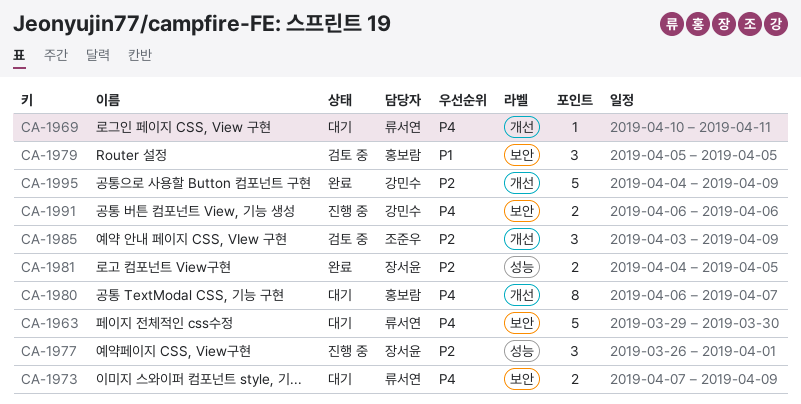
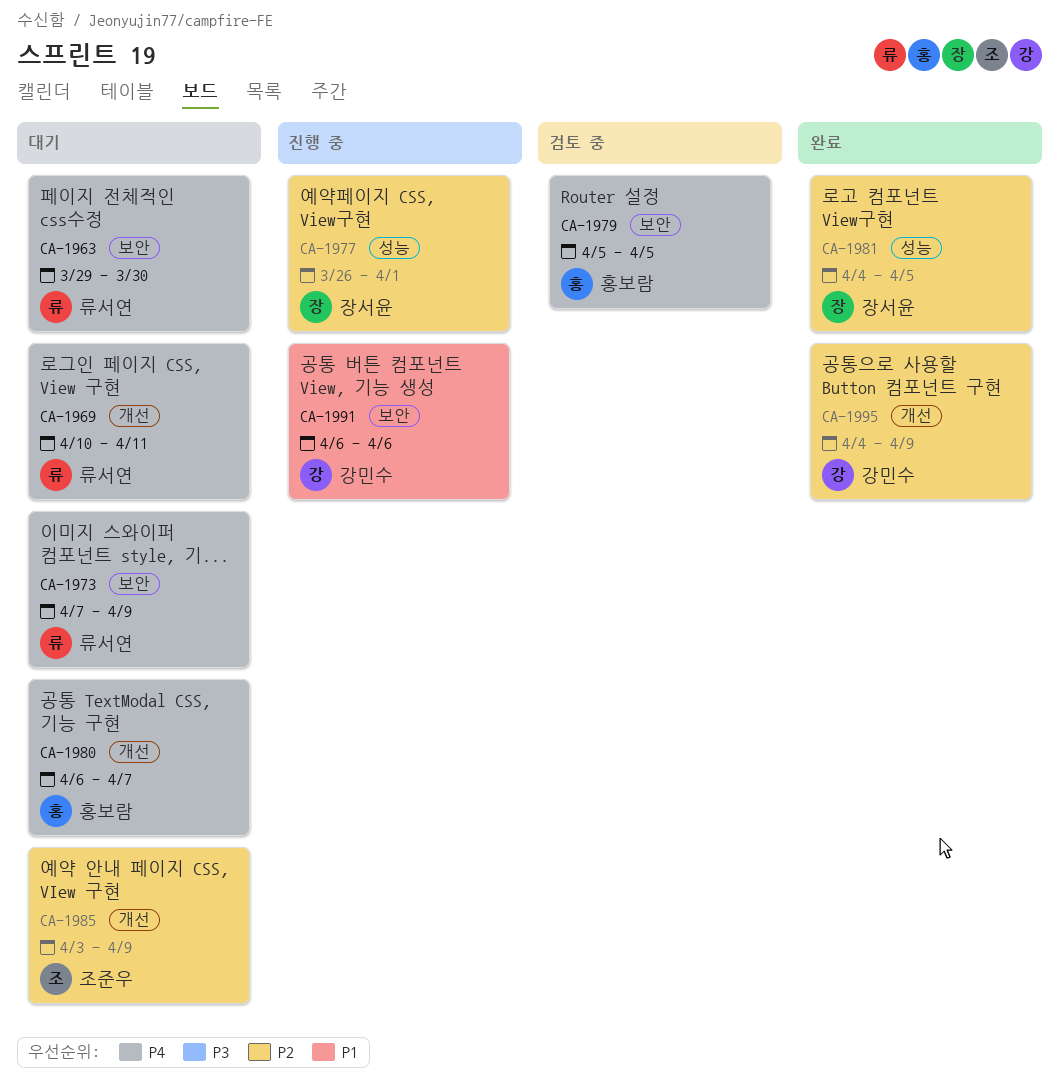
CA-1979, priority: P1 -> P4
CA-1985, status: 검토 중 -> 대기
CA-1991, priority: P4 -> P1

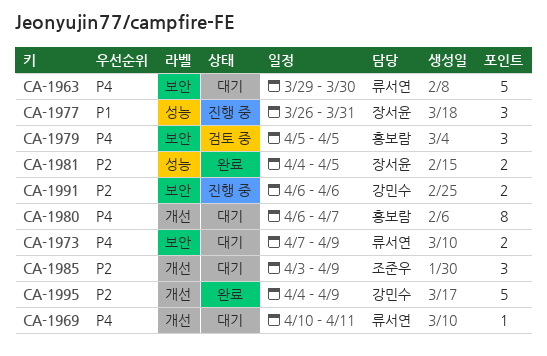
CA-1977, priority: P2 -> P1
CA-1977, due: Apr 1 -> Mar 31
CA-1991, priority: P1 -> P2

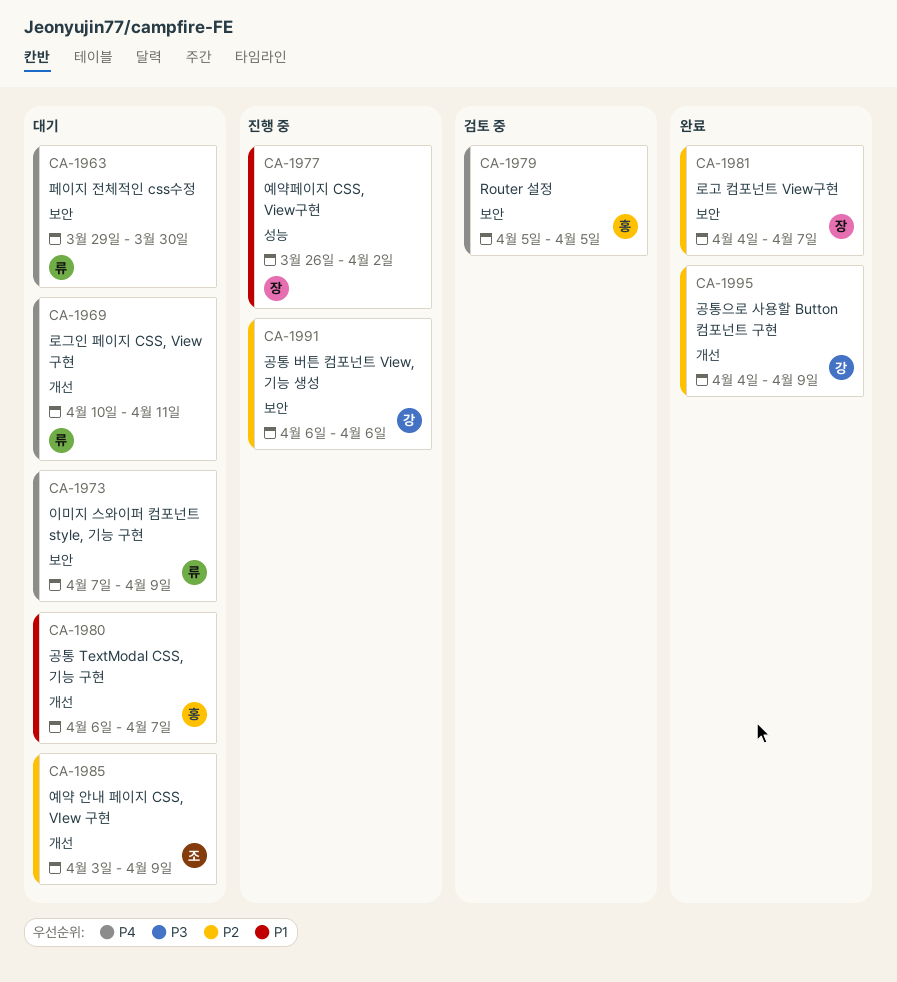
CA-1977, due: Mar 31 -> Apr 2
CA-1980, priority: P4 -> P1
CA-1981, label: 성능 -> 보안
CA-1981, due: Apr 5 -> Apr 7

